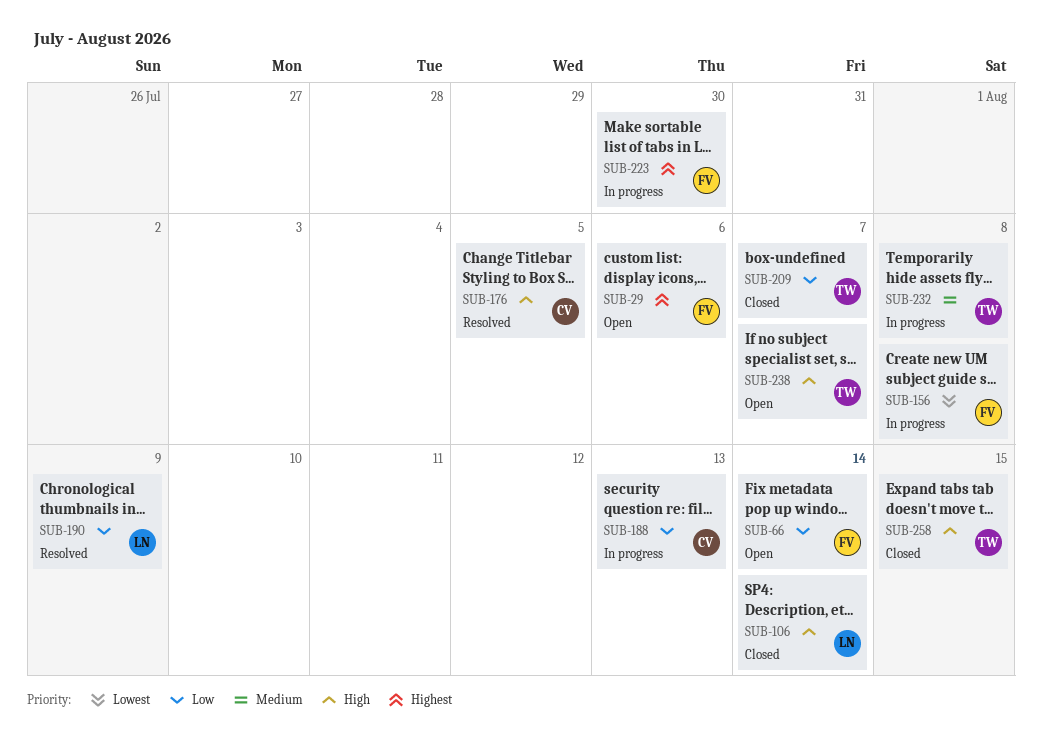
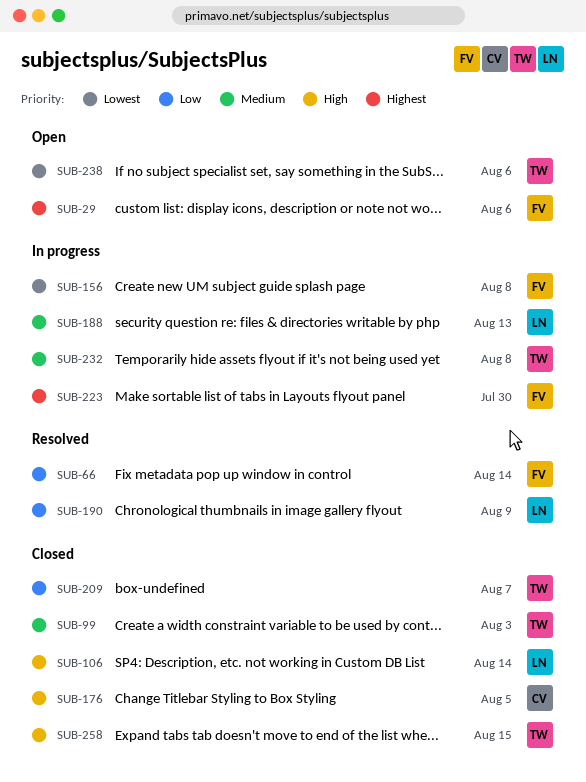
SUB-66, status: Open -> Resolved
SUB-99: none -> present
SUB-176, status: Resolved -> Closed
SUB-188, owner: CV -> LN
SUB-188, priority: Low -> Medium
SUB-238, priority: High -> Lowest
SUB-238, due: Aug 7 -> Aug 6

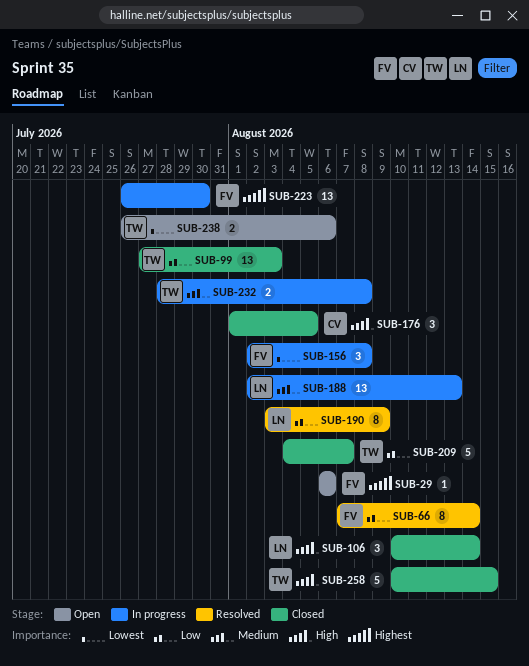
SUB-99, priority: Medium -> Low

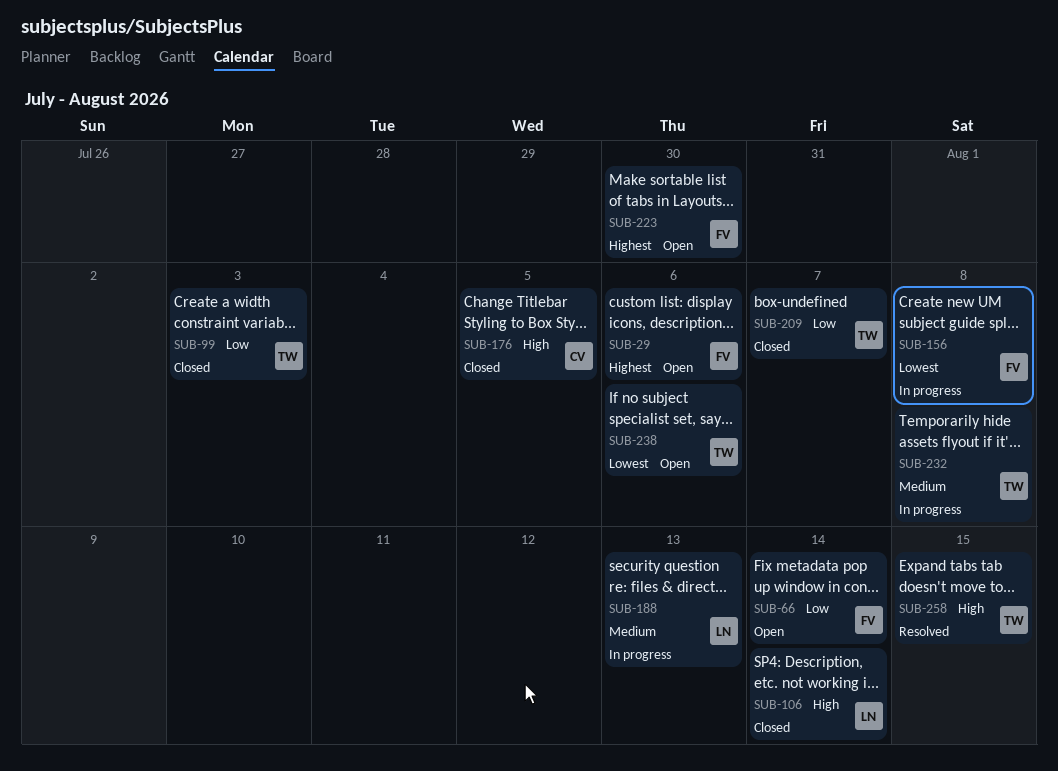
SUB-66, status: Resolved -> Open
SUB-190: present -> none
SUB-223, status: In progress -> Open
SUB-258, status: Closed -> Resolved

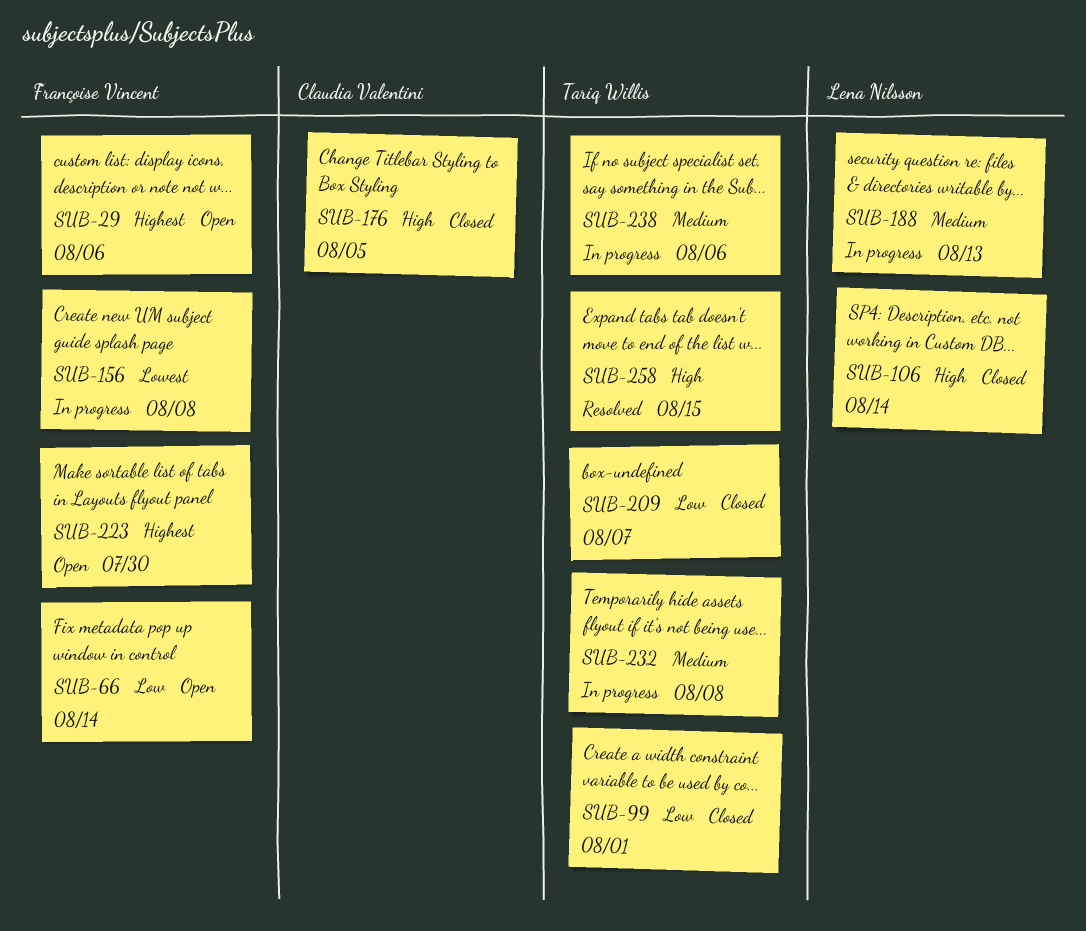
SUB-99, due: Aug 3 -> Aug 1
SUB-238, status: Open -> In progress
SUB-238, priority: Lowest -> Medium

